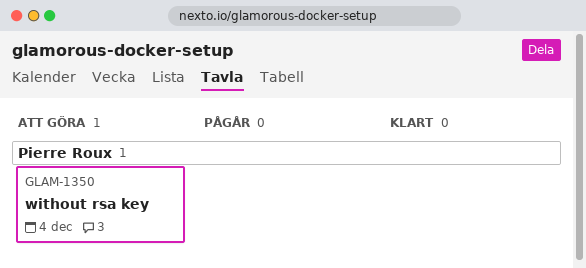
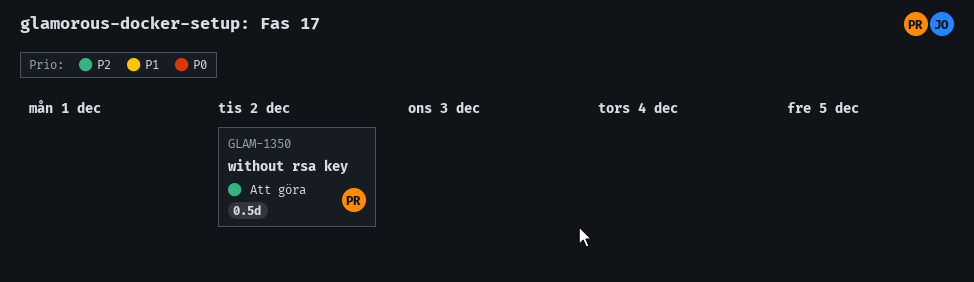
GLAM-1350, due: Dec 4 -> Dec 2

